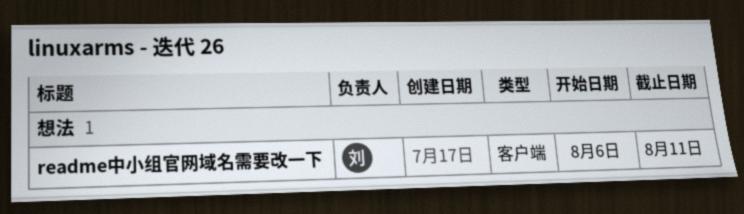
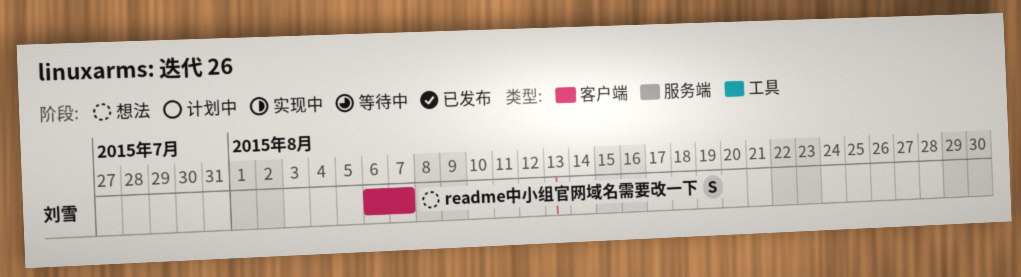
readme中小组官网域名需要改一下, due: Aug 11 -> Aug 7

